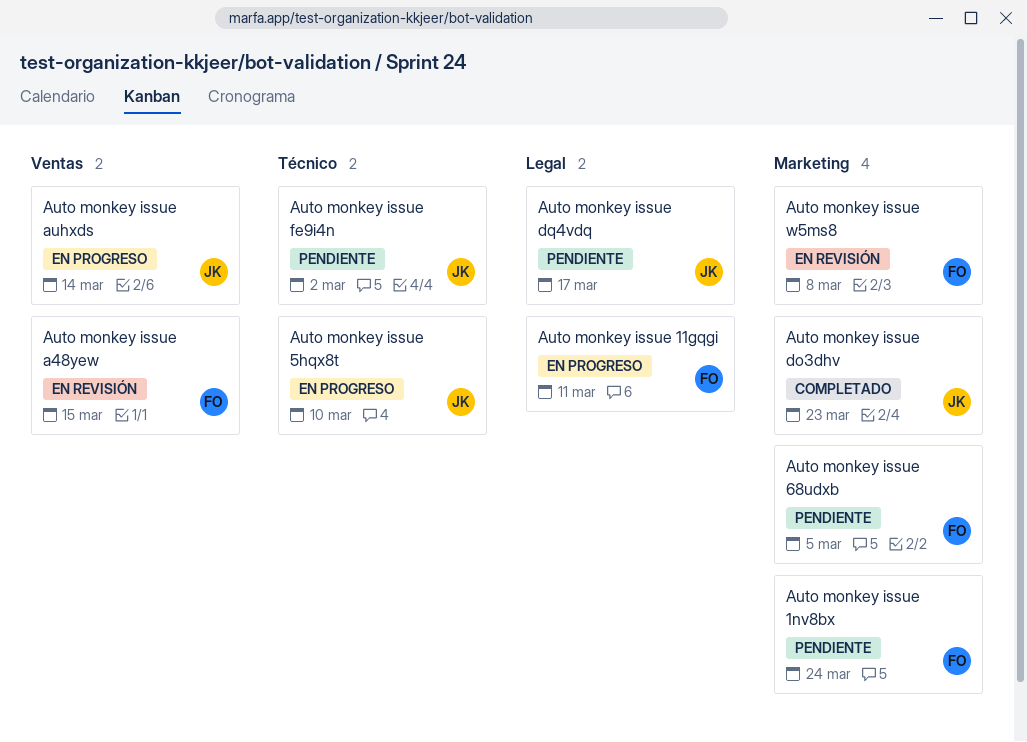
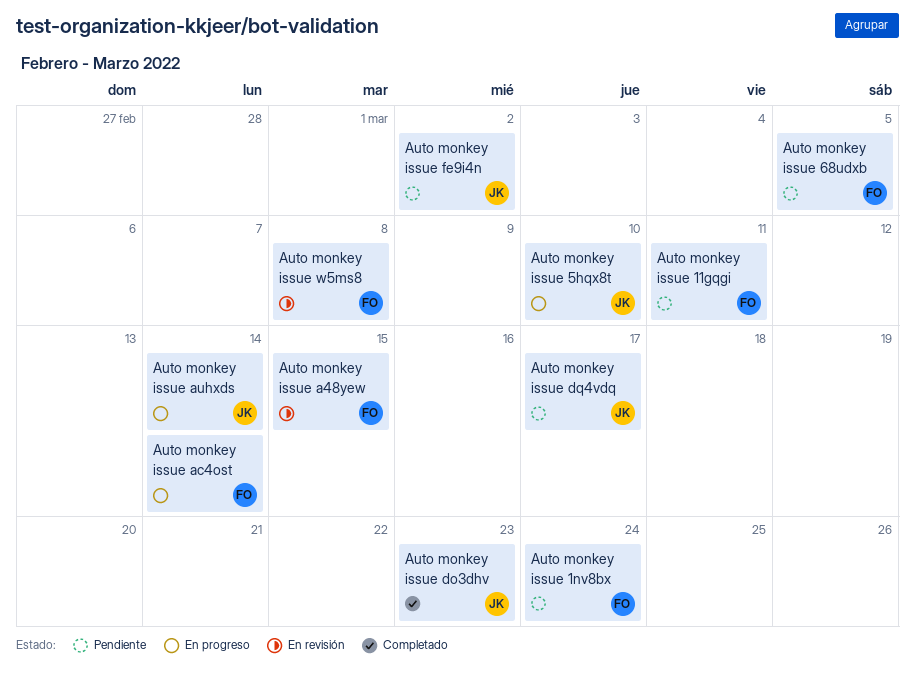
Auto monkey issue 11gqgi, status: En progreso -> Pendiente
Auto monkey issue ac4ost: none -> present

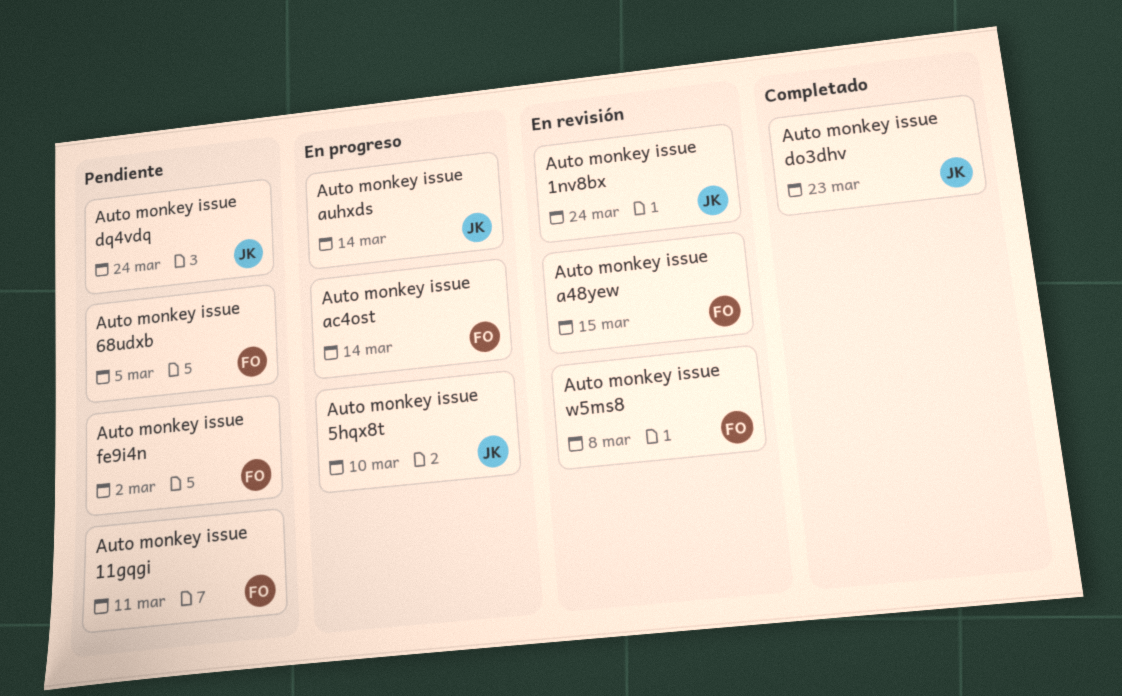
Auto monkey issue 1nv8bx, status: Pendiente -> En revisión
Auto monkey issue 1nv8bx, owner: FO -> JK
Auto monkey issue dq4vdq, due: Mar 17 -> Mar 24
Auto monkey issue fe9i4n, owner: JK -> FO

